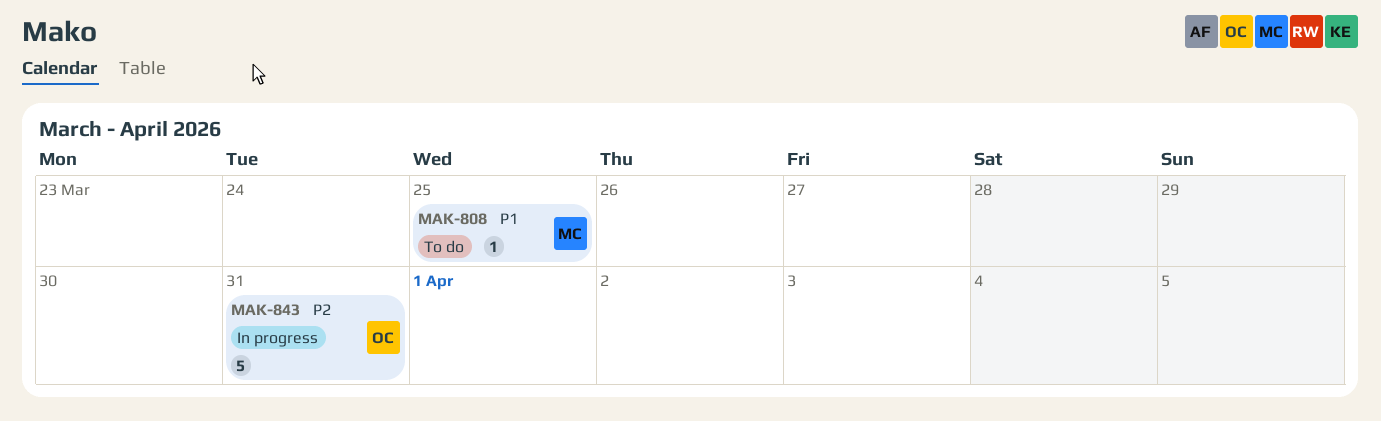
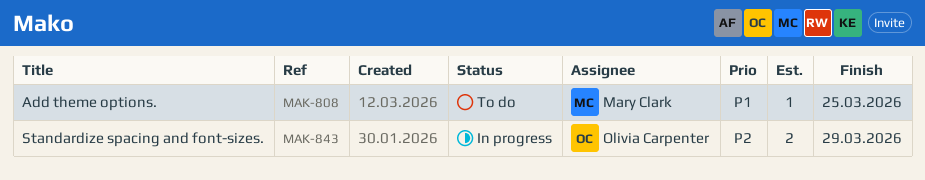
MAK-843, estimate: 5 -> 2
MAK-843, due: Mar 31 -> Mar 29

